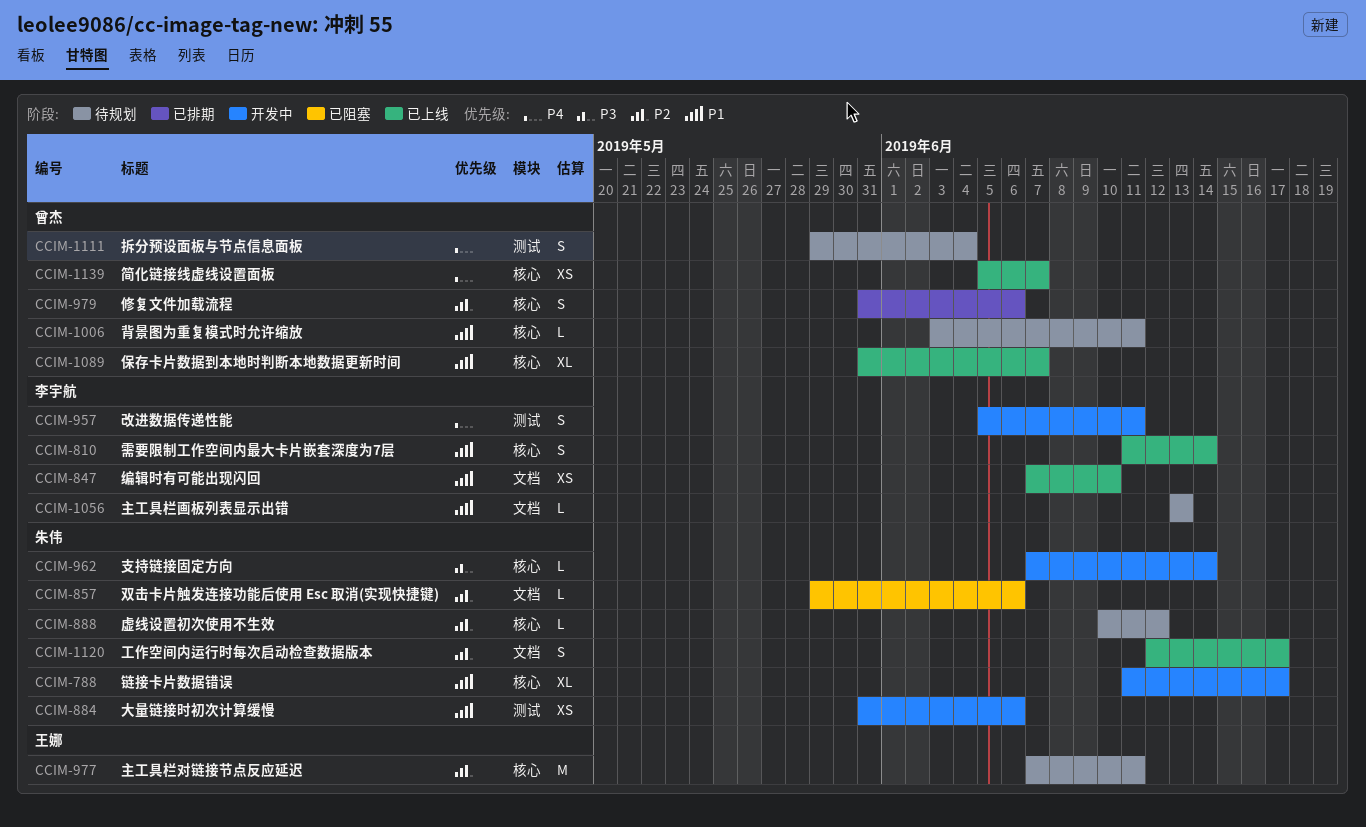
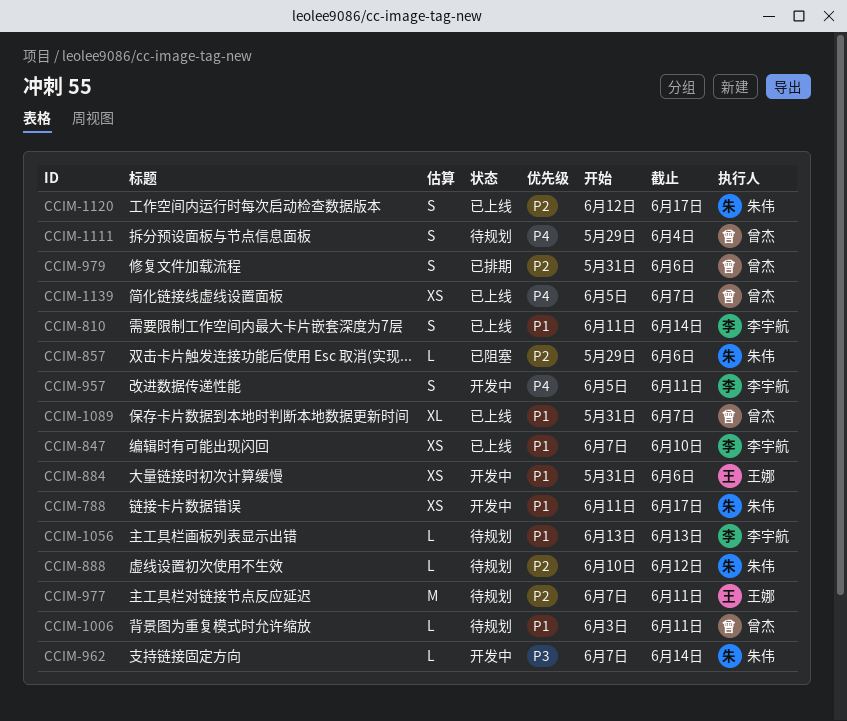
CCIM-788, estimate: XL -> XS
CCIM-884, owner: 朱伟 -> 王娜

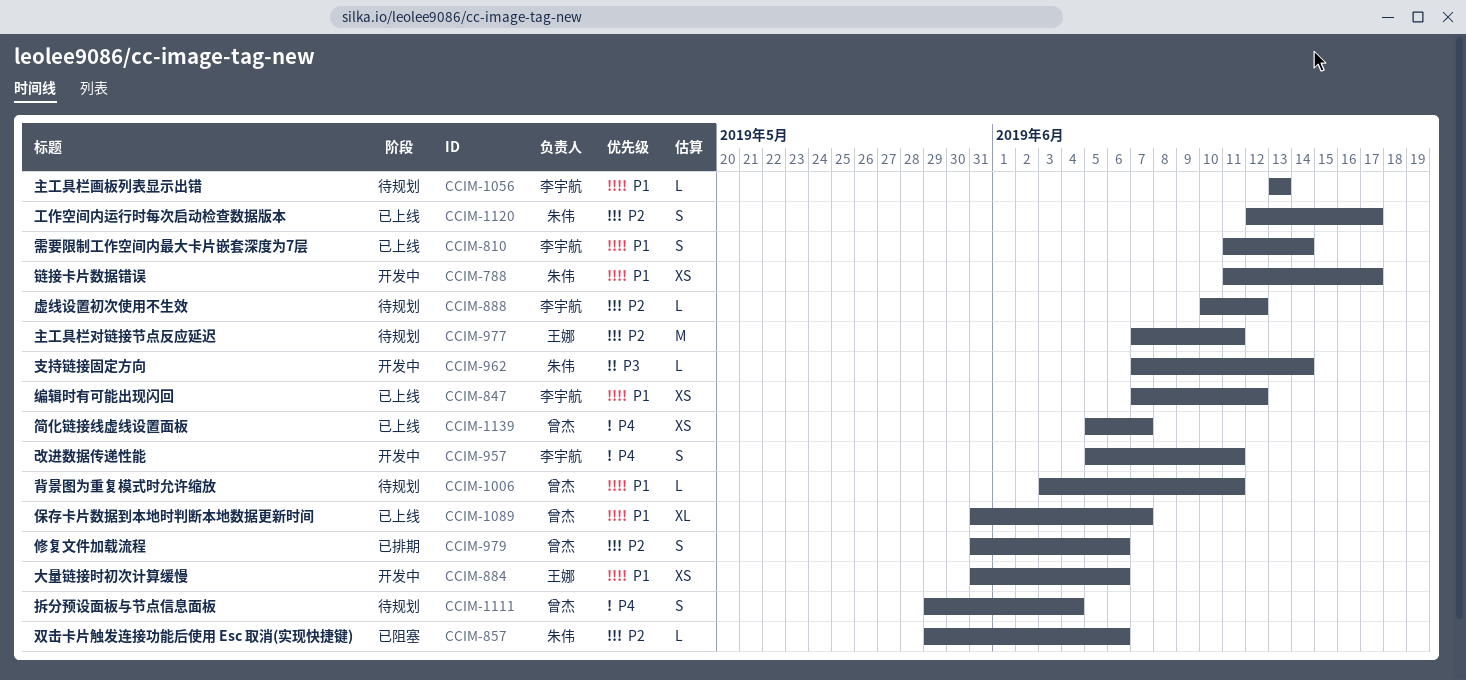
CCIM-847, due: Jun 10 -> Jun 12
CCIM-888, owner: 朱伟 -> 李宇航

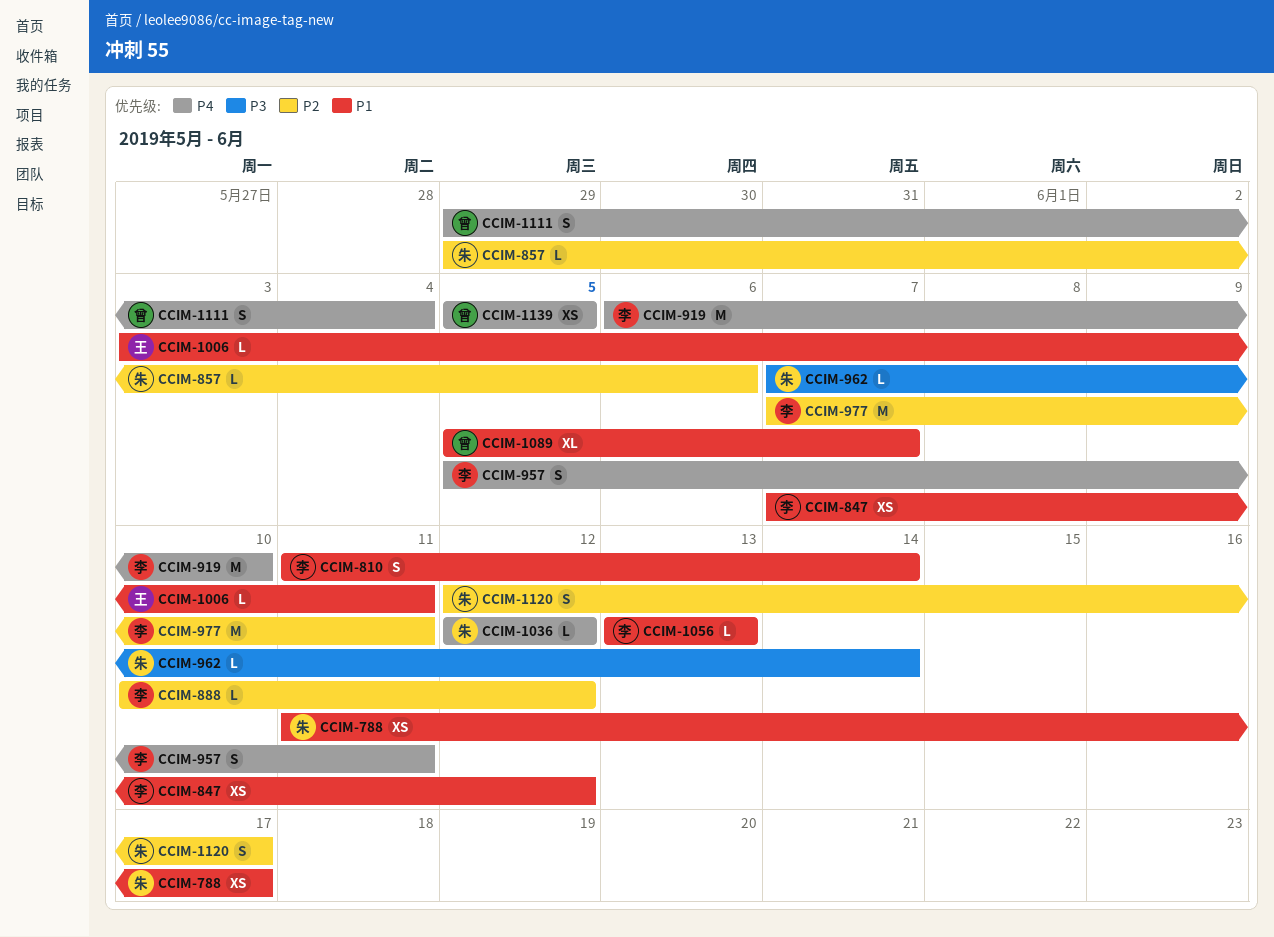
CCIM-884: present -> none
CCIM-919: none -> present
CCIM-977, owner: 王娜 -> 李宇航
CCIM-979: present -> none
CCIM-1006, owner: 曾杰 -> 王娜
CCIM-1036: none -> present
CCIM-1089, start: May 31 -> Jun 5
CCIM-1139, due: Jun 7 -> Jun 5

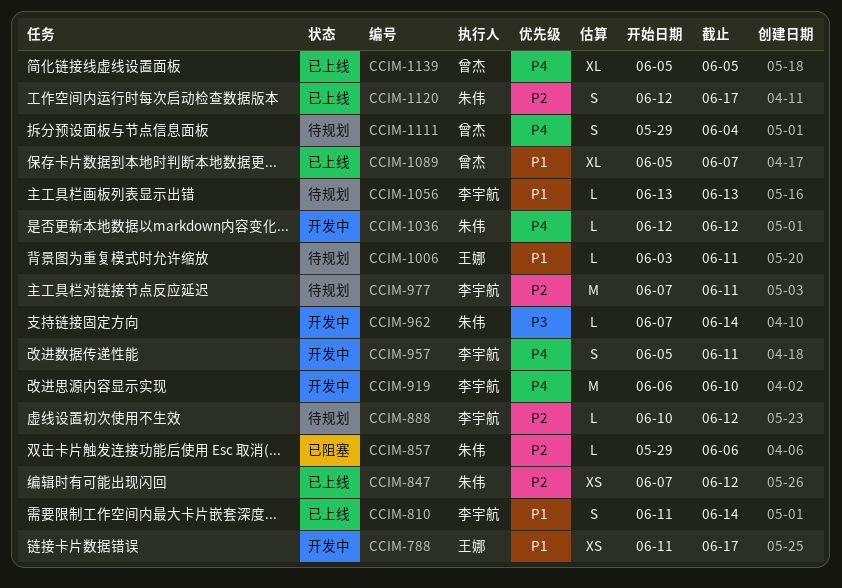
CCIM-788, owner: 朱伟 -> 王娜
CCIM-847, owner: 李宇航 -> 朱伟
CCIM-847, priority: P1 -> P2
CCIM-1139, estimate: XS -> XL

